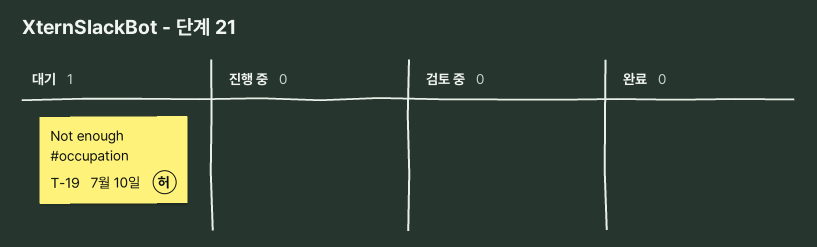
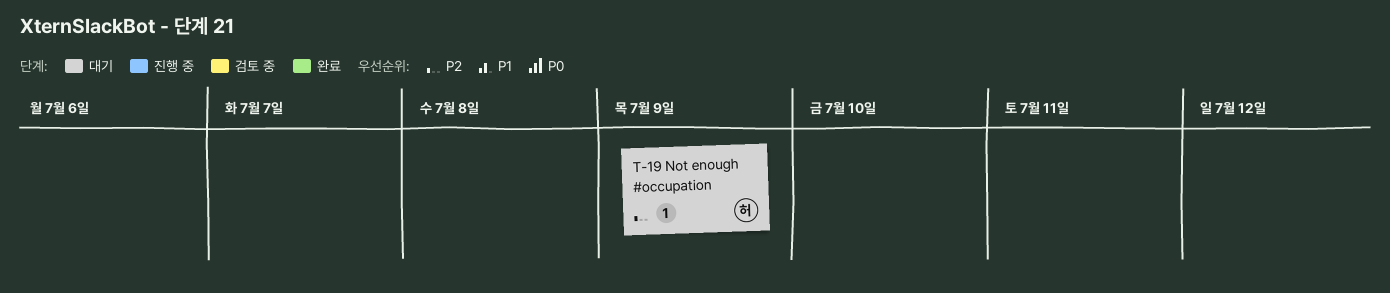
T-19, due: Jul 10 -> Jul 9

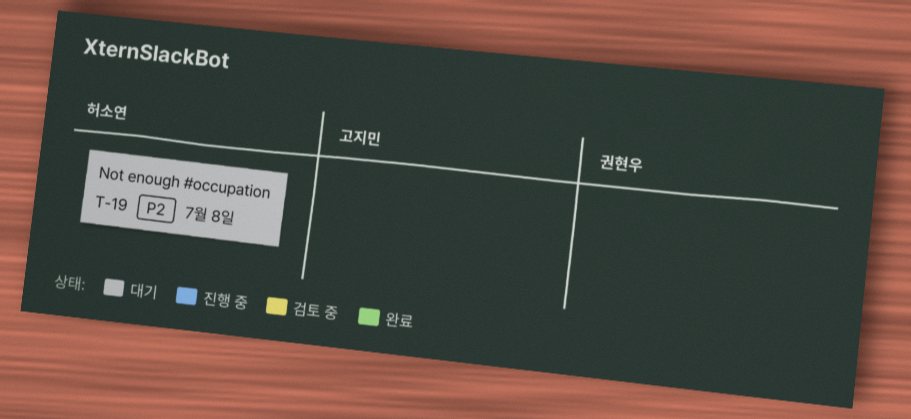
T-19, due: Jul 9 -> Jul 8

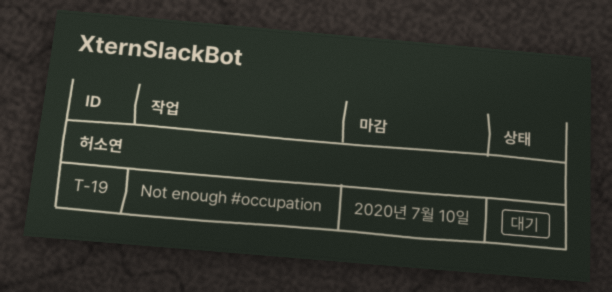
T-19, due: Jul 8 -> Jul 10

